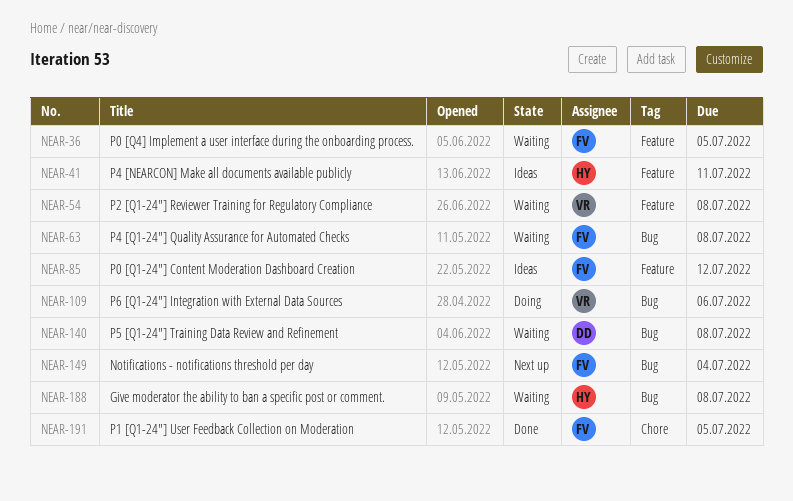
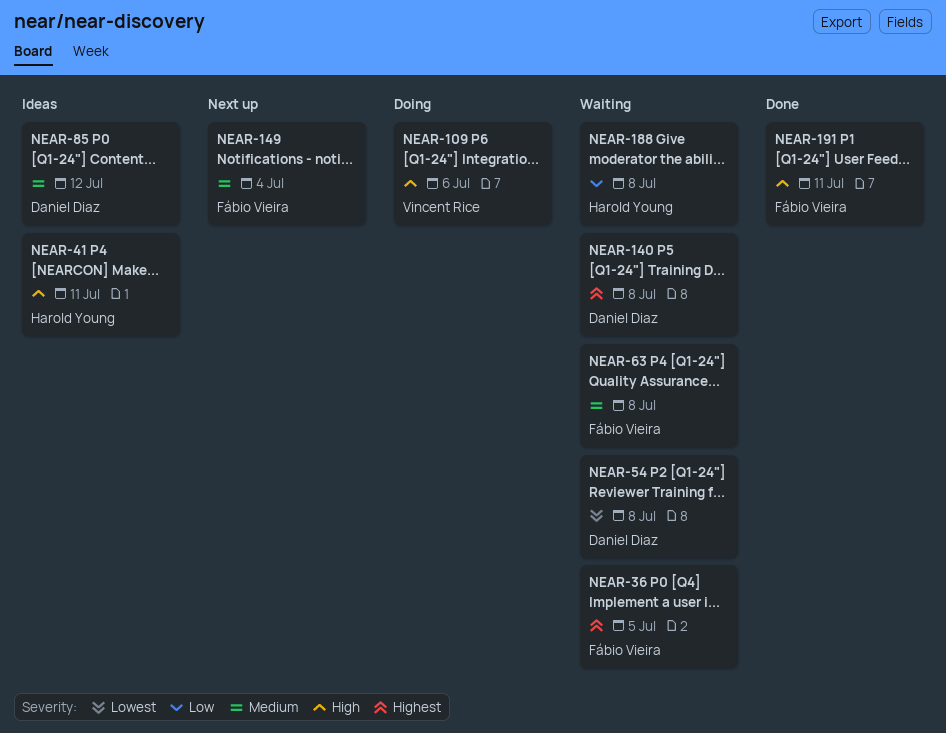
NEAR-54, owner: Vincent Rice -> Daniel Diaz
NEAR-85, owner: Fábio Vieira -> Daniel Diaz
NEAR-191, due: Jul 5 -> Jul 11

